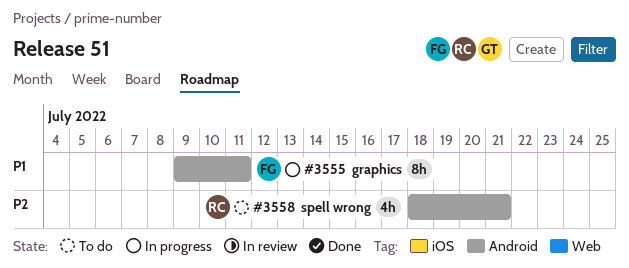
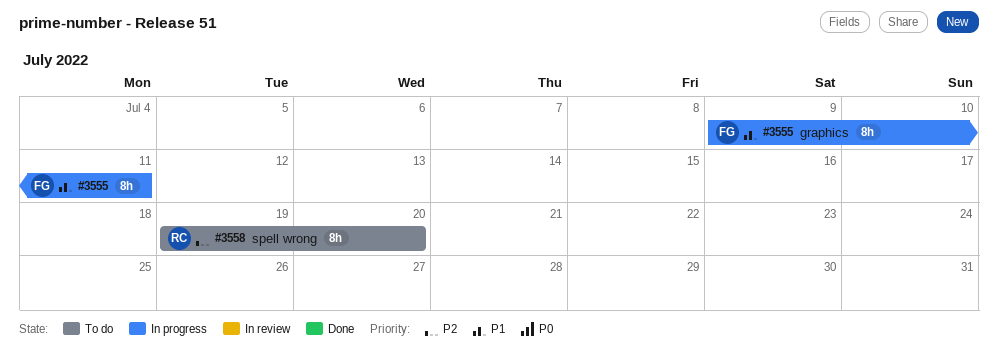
#3558, estimate: 4h -> 8h
#3558, start: Jul 18 -> Jul 19
#3558, due: Jul 21 -> Jul 20

